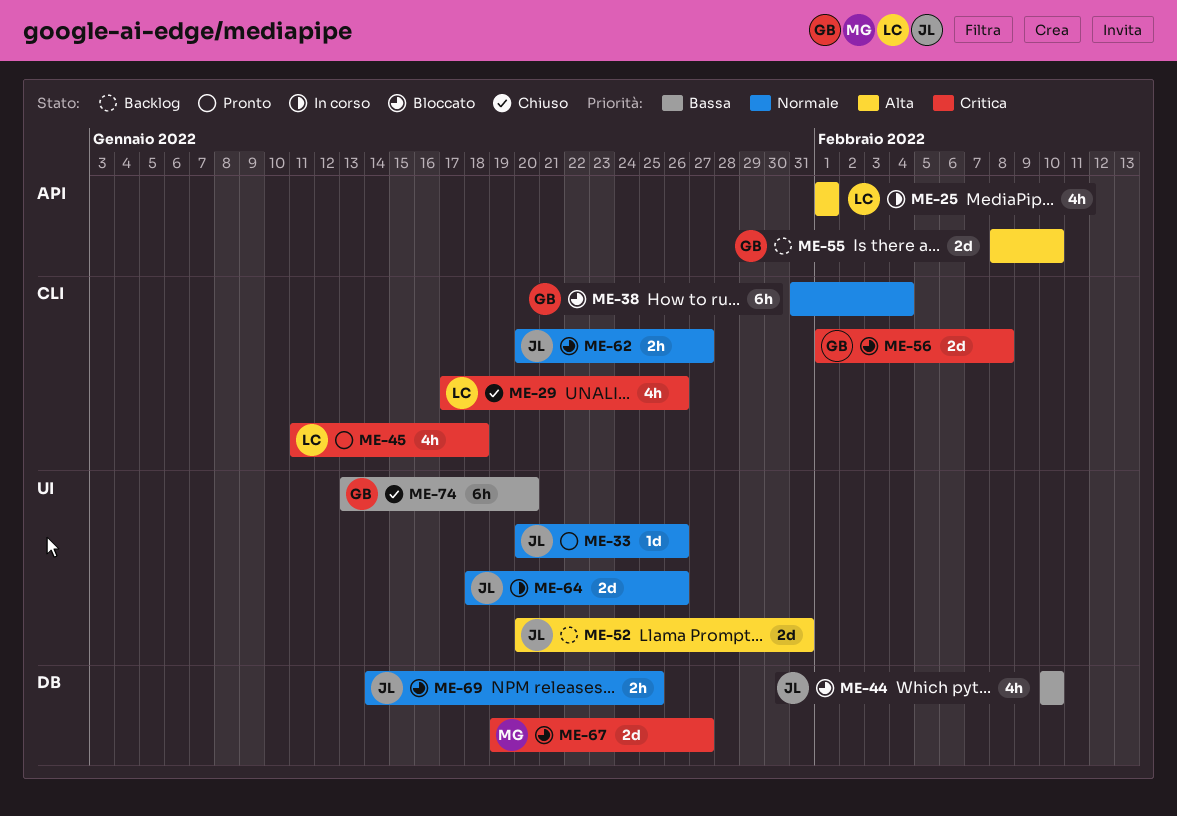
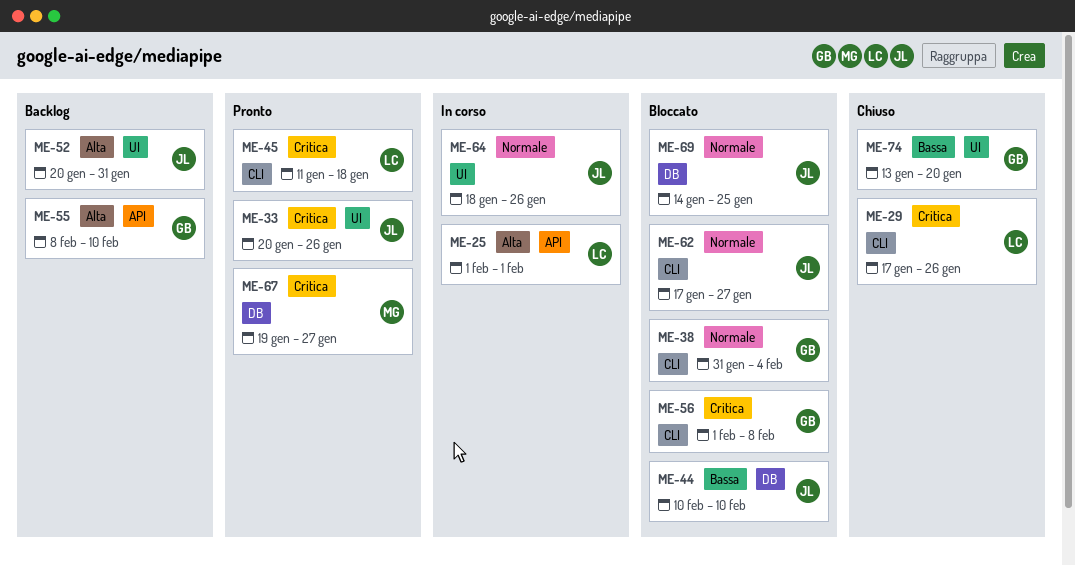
ME-33, priority: Normale -> Critica
ME-62, start: Jan 20 -> Jan 17
ME-67, status: Bloccato -> Pronto

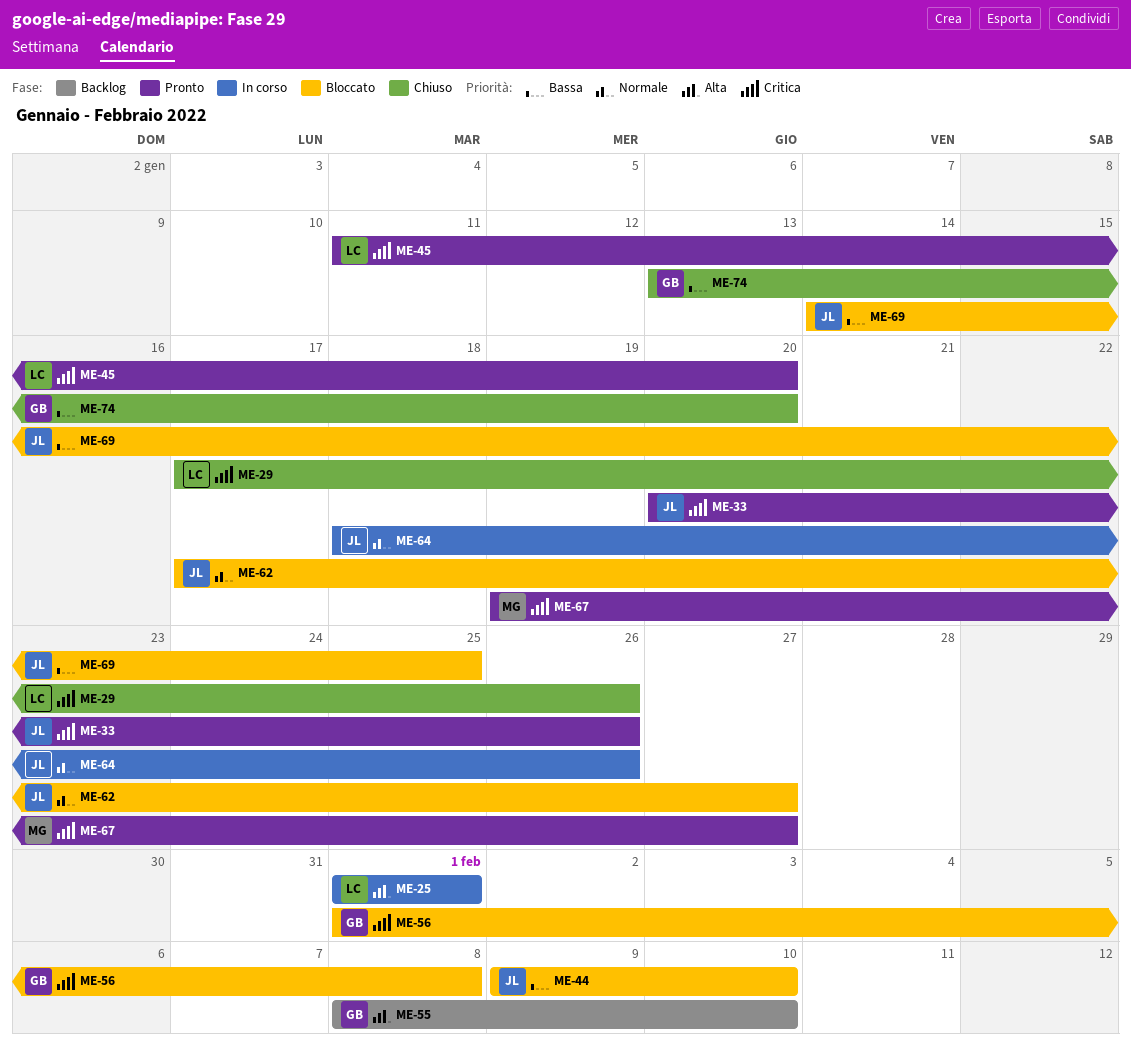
ME-38: present -> none
ME-44, start: Feb 10 -> Feb 9
ME-45, due: Jan 18 -> Jan 20
ME-52: present -> none
ME-69, priority: Normale -> Bassa

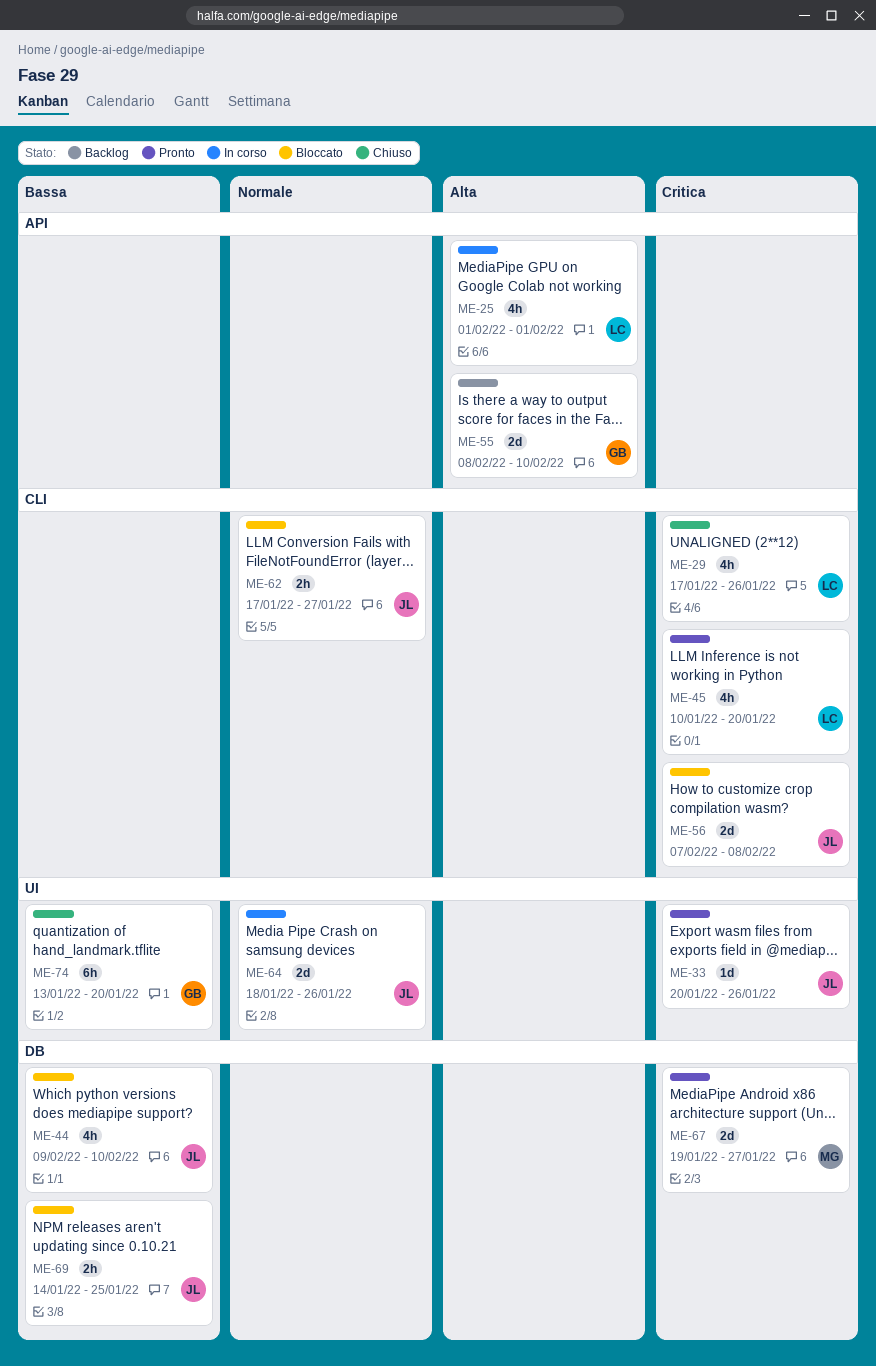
ME-45, start: Jan 11 -> Jan 10
ME-56, owner: GB -> JL
ME-56, start: Feb 1 -> Feb 7

